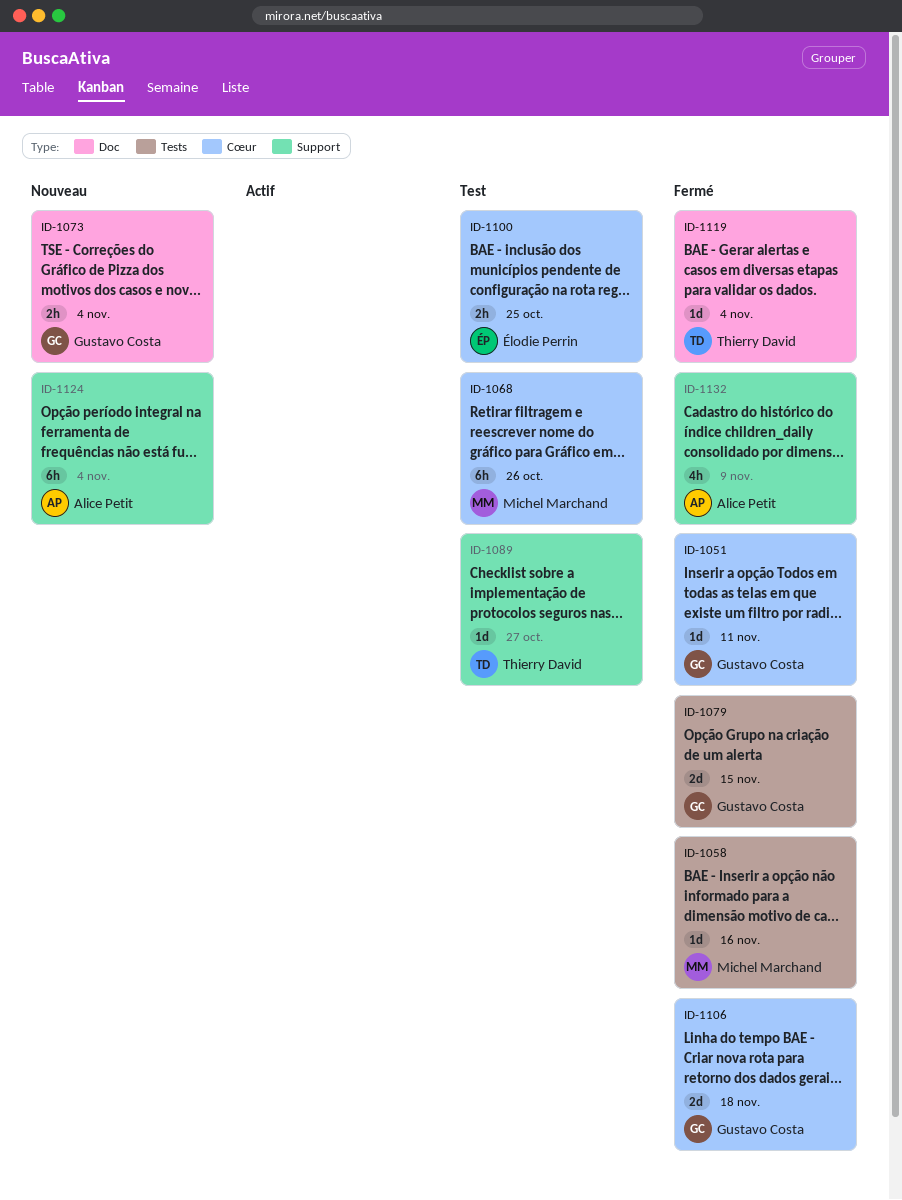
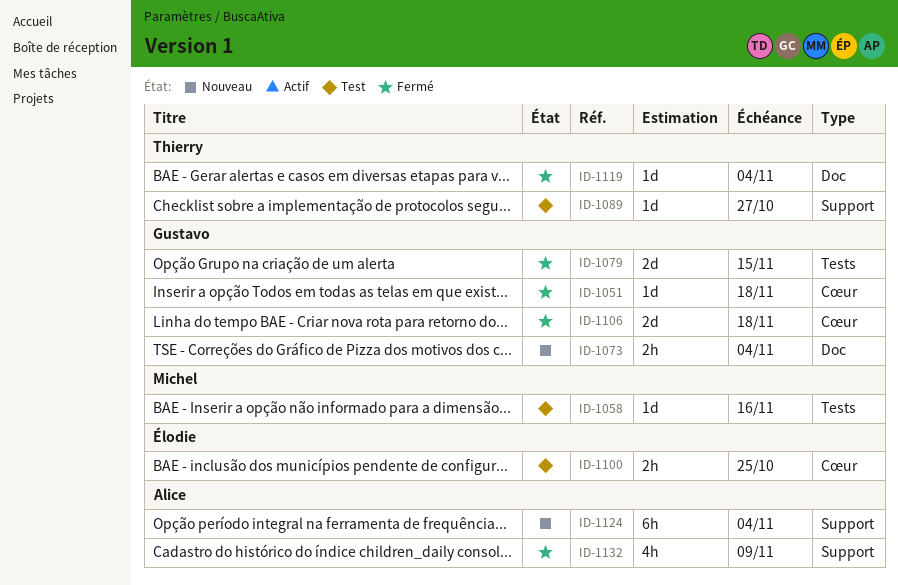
ID-1051, due: Nov 11 -> Nov 18
ID-1058, status: Fermé -> Test
ID-1068: present -> none

